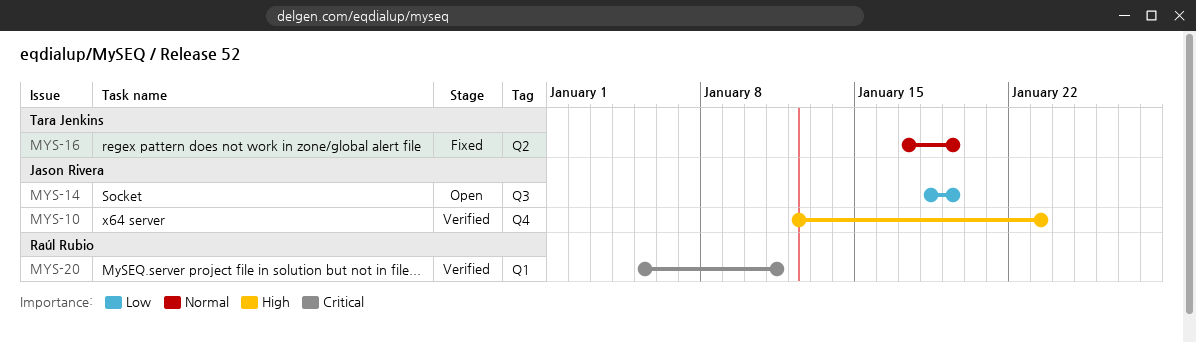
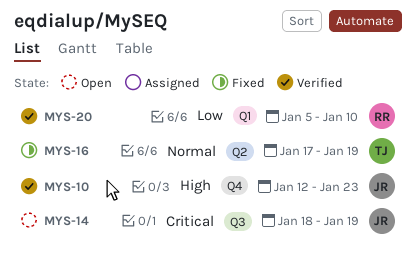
MYS-14, priority: Low -> Critical
MYS-20, priority: Critical -> Low
MYS-20, due: Jan 11 -> Jan 10

